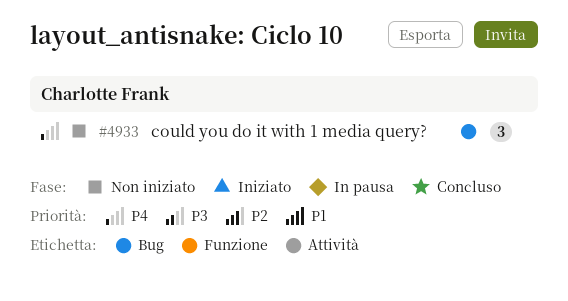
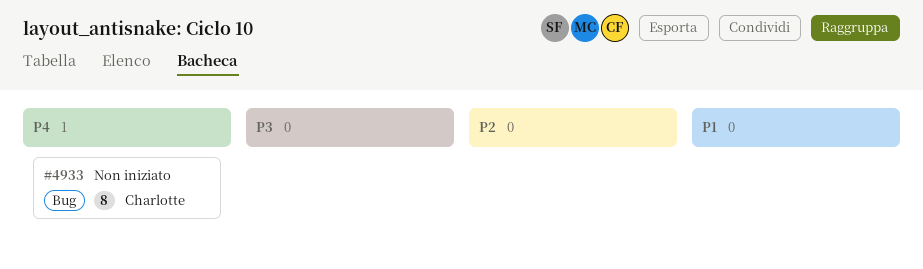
#4933, estimate: 3 -> 8

